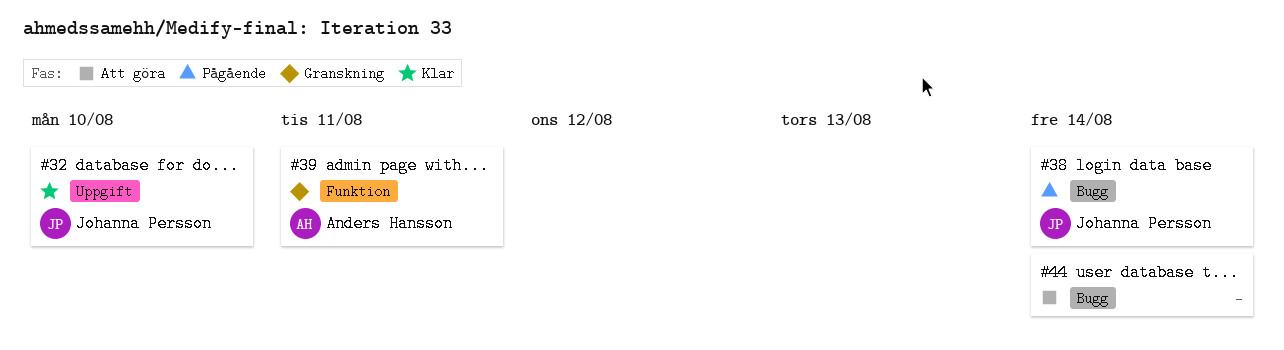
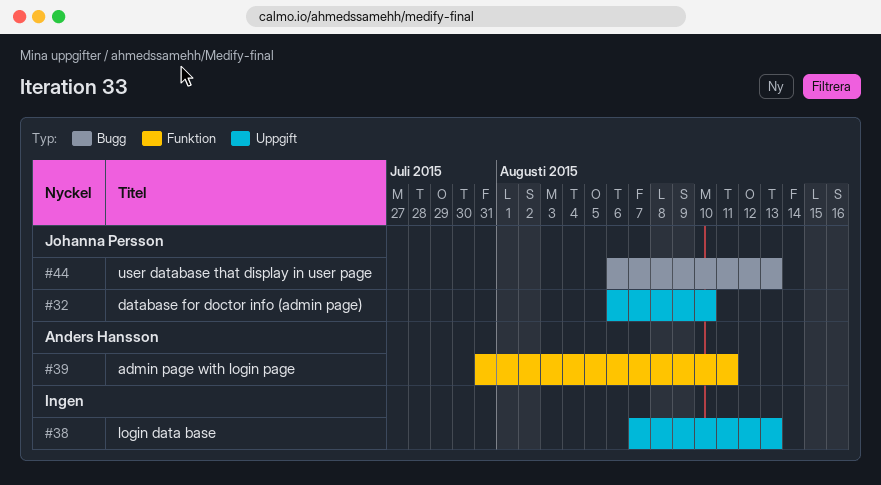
#38, owner: Johanna Persson -> none
#38, label: Bugg -> Uppgift
#38, due: Aug 14 -> Aug 13
#44, owner: none -> Johanna Persson
#44, due: Aug 14 -> Aug 13

